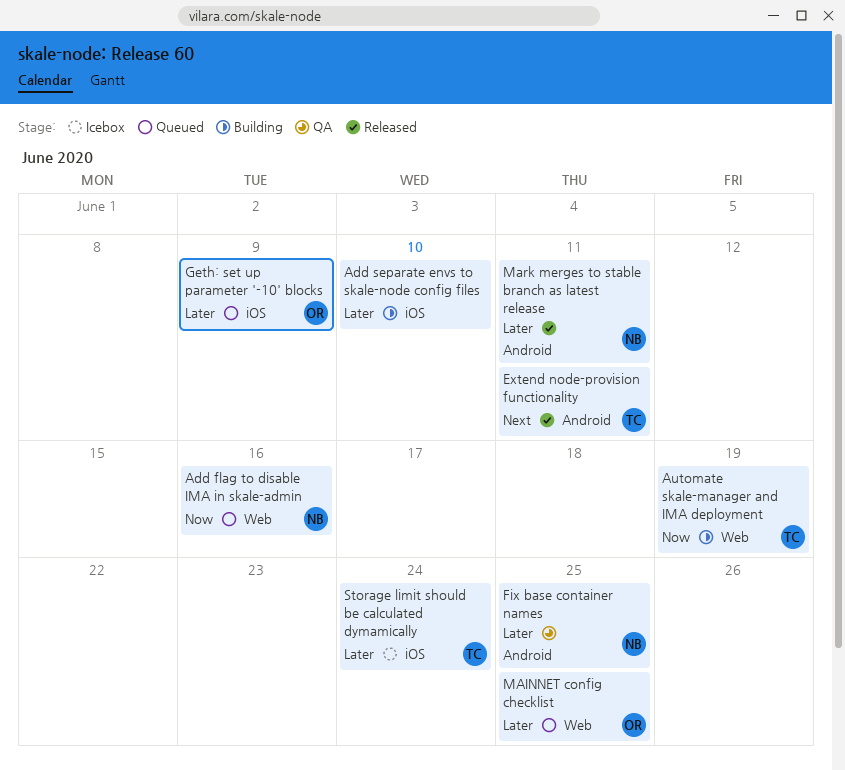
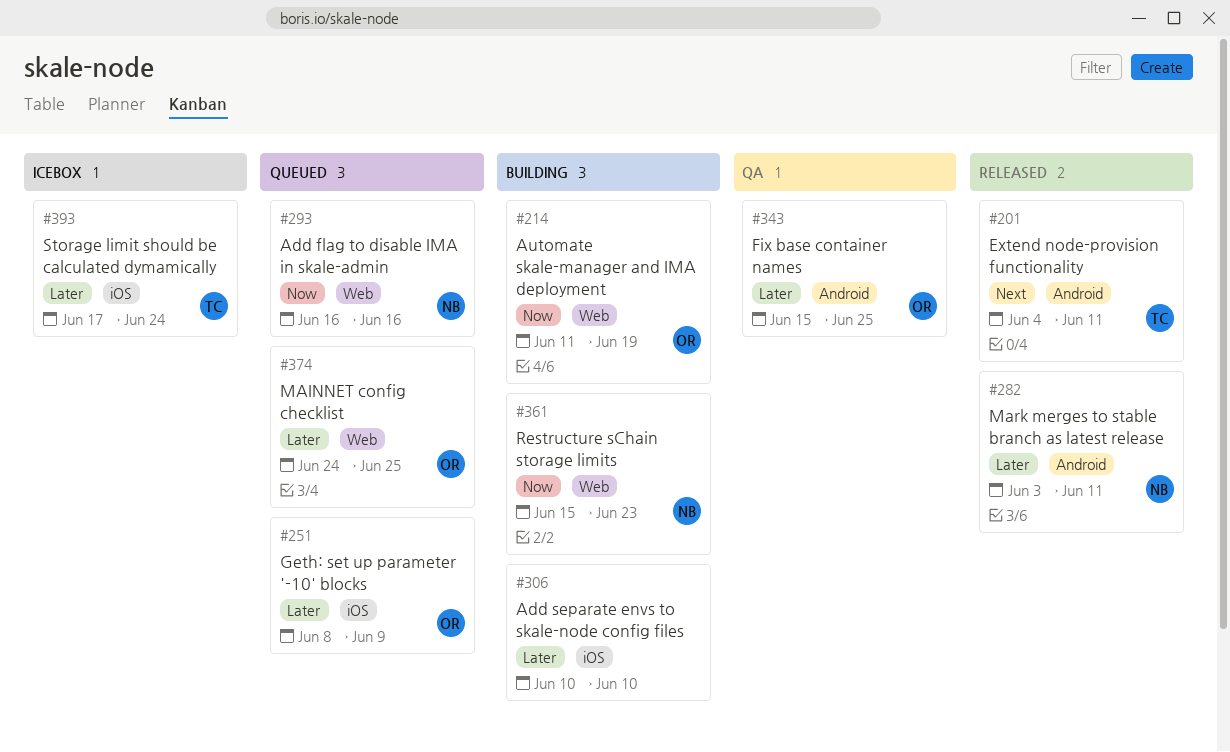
Automate skale-manager and IMA deployment, owner: TC -> OR
Fix base container names, owner: NB -> OR
Restructure sChain storage limits: none -> present

